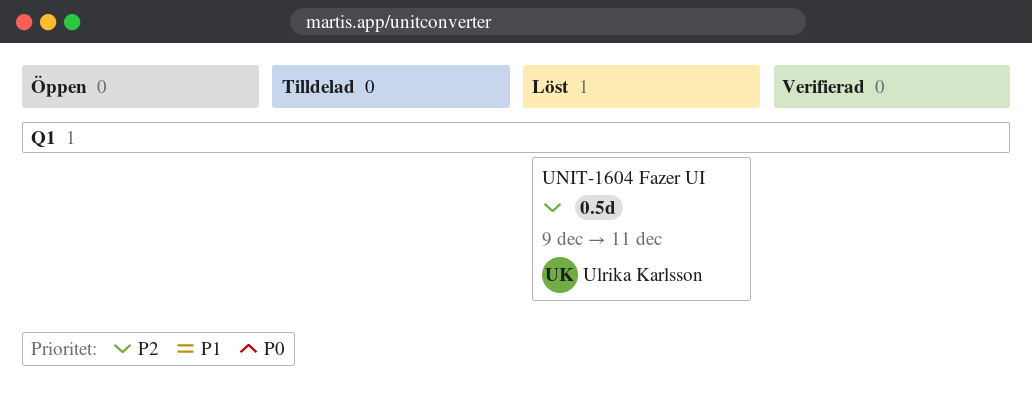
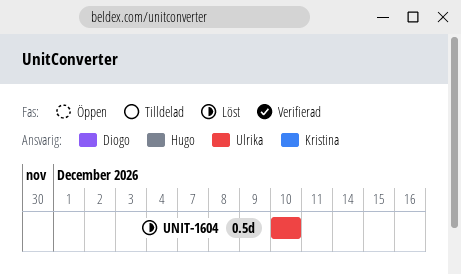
UNIT-1604, start: Dec 9 -> Dec 10
UNIT-1604, due: Dec 11 -> Dec 10

